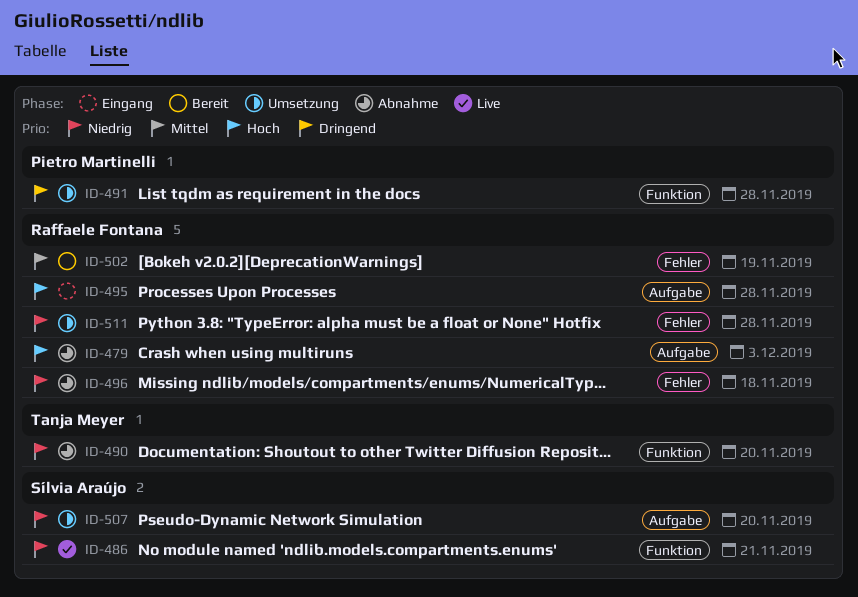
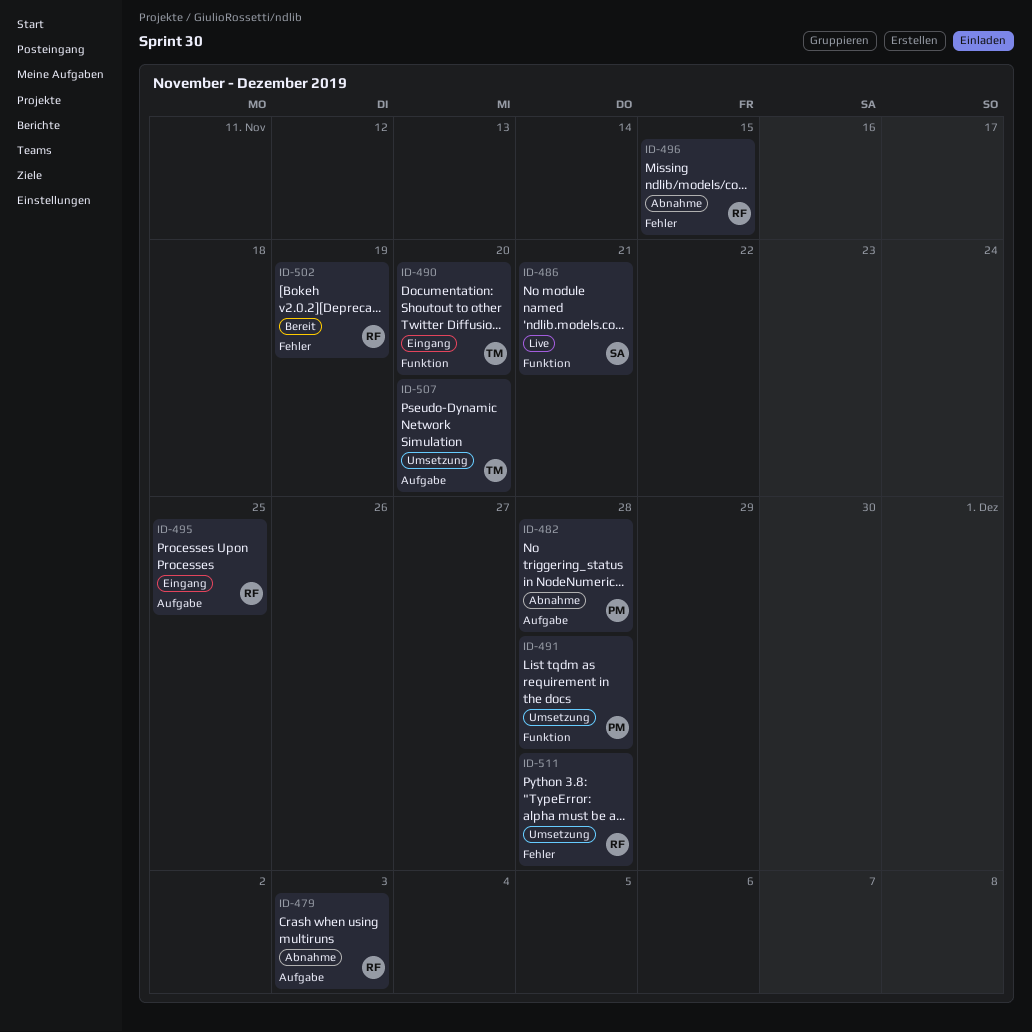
ID-482: none -> present
ID-490, status: Abnahme -> Eingang
ID-495, due: Nov 28 -> Nov 25
ID-496, due: Nov 18 -> Nov 15
ID-507, owner: Sílvia Araújo -> Tanja Meyer

